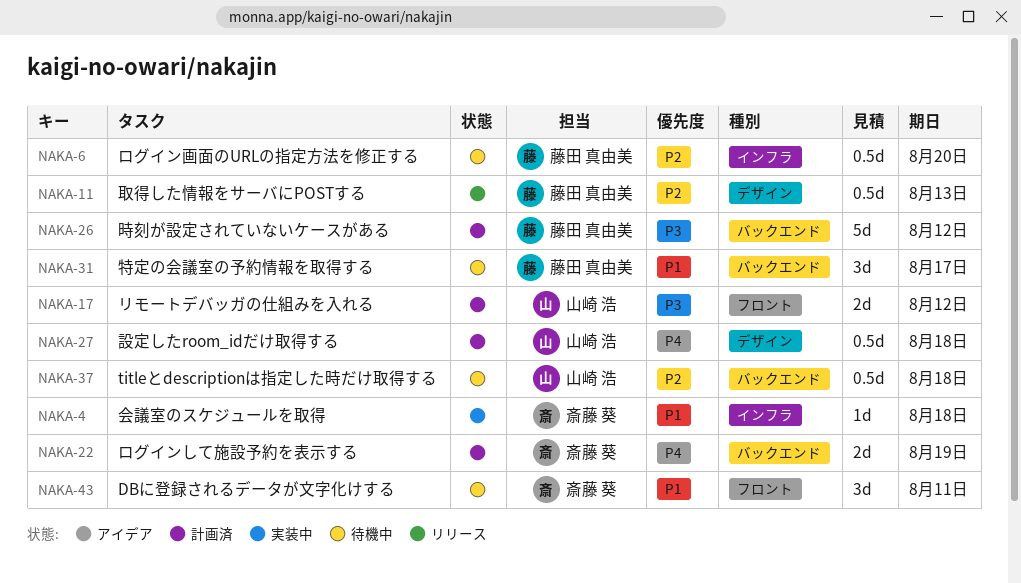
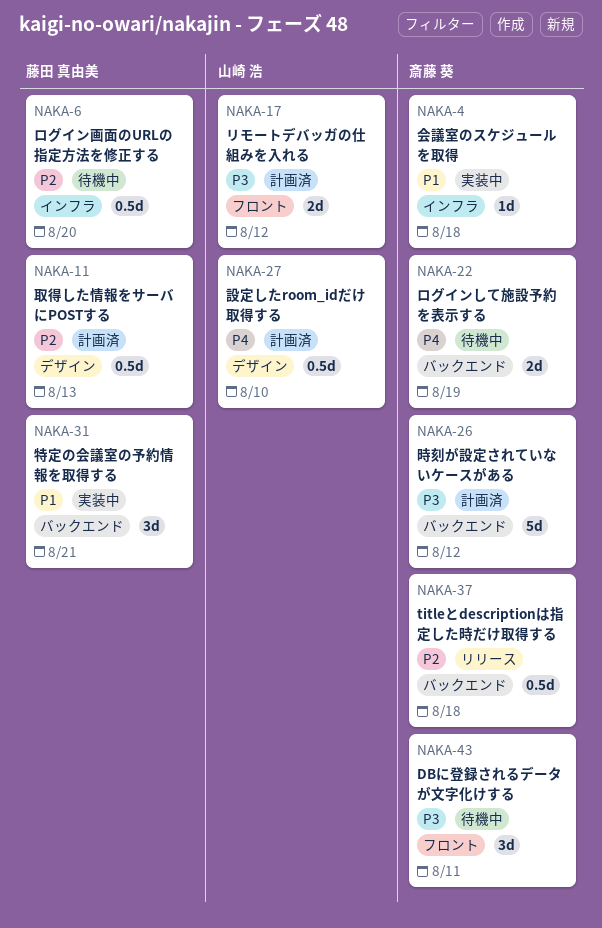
NAKA-11, status: リリース -> 計画済
NAKA-22, status: 計画済 -> 待機中
NAKA-26, owner: 藤田 真由美 -> 斎藤 葵
NAKA-27, due: Aug 18 -> Aug 10
NAKA-31, status: 待機中 -> 実装中
NAKA-31, due: Aug 17 -> Aug 21
NAKA-37, status: 待機中 -> リリース
NAKA-37, owner: 山崎 浩 -> 斎藤 葵
NAKA-43, priority: P1 -> P3

